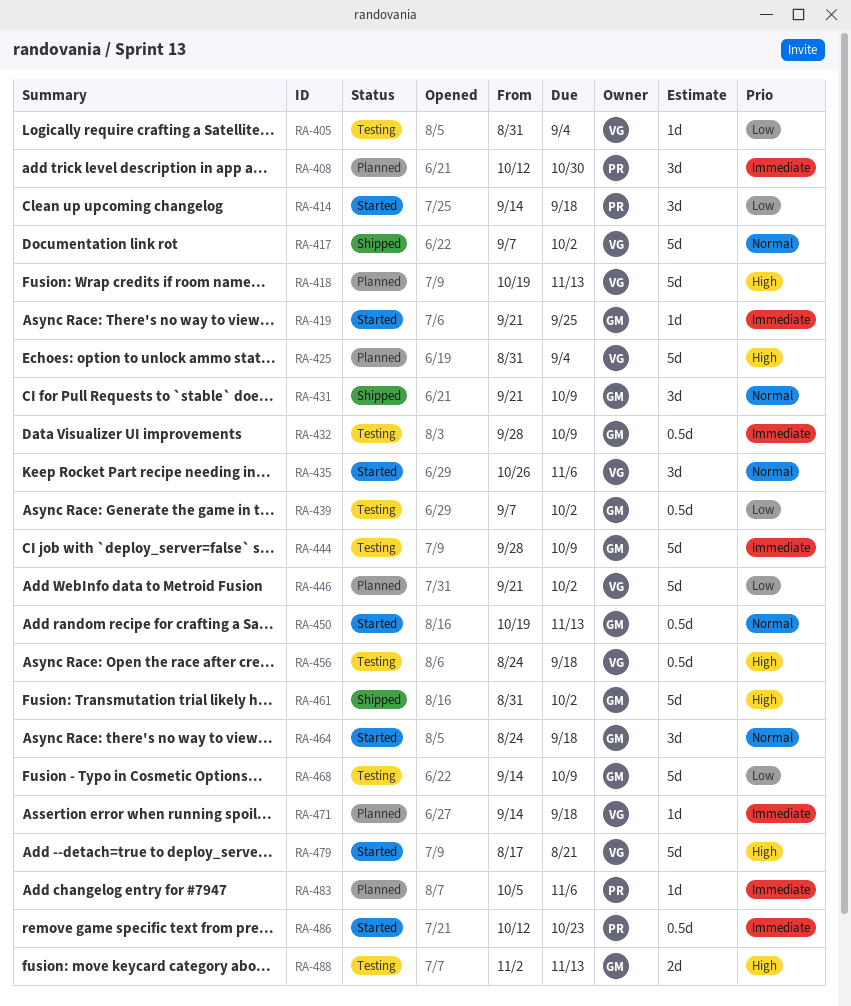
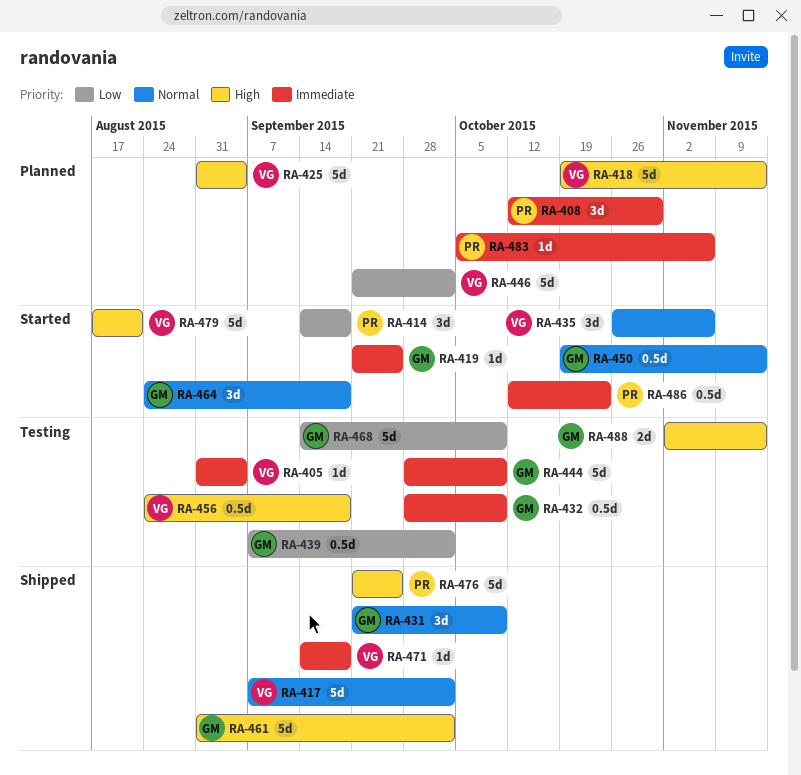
RA-405, priority: Low -> Immediate
RA-471, status: Planned -> Shipped
RA-476: none -> present

